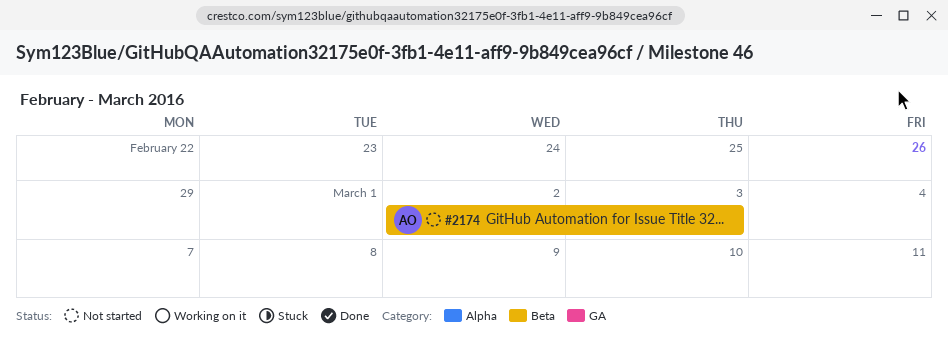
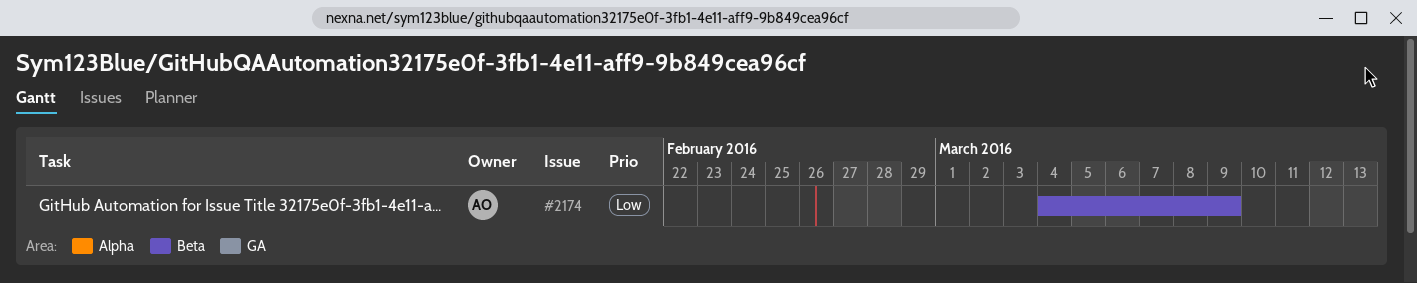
#2174, start: Mar 2 -> Mar 4
#2174, due: Mar 3 -> Mar 9

